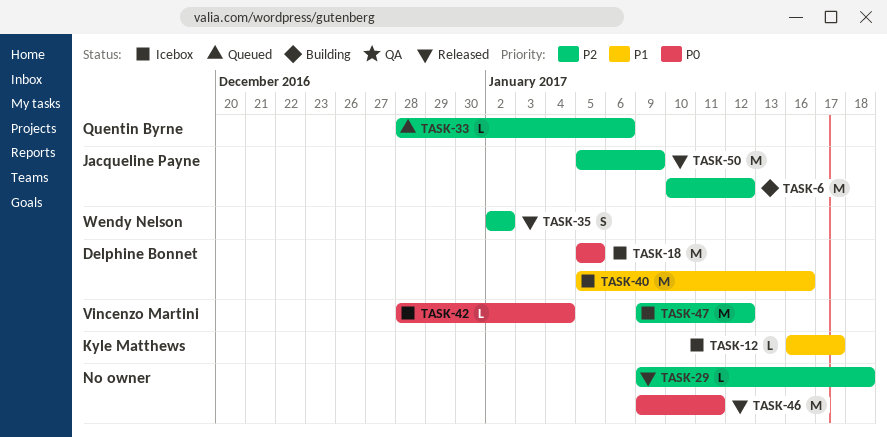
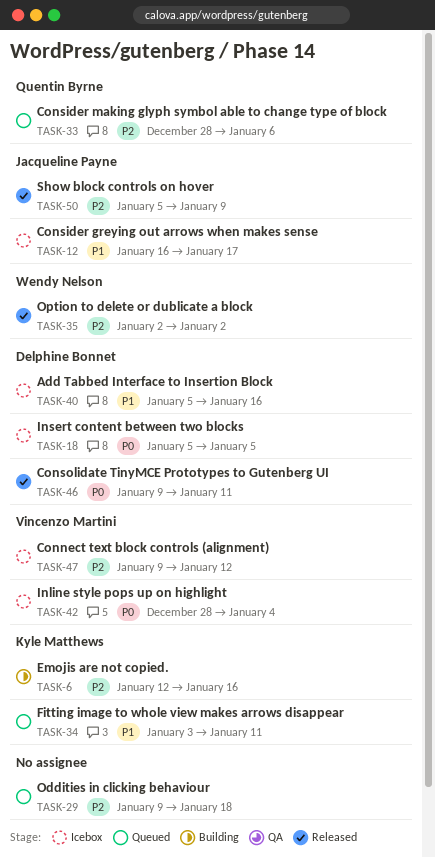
TASK-6, owner: Jacqueline Payne -> Kyle Matthews
TASK-6, start: Jan 10 -> Jan 12
TASK-6, due: Jan 12 -> Jan 16
TASK-12, owner: Kyle Matthews -> Jacqueline Payne
TASK-29, status: Released -> Queued
TASK-34: none -> present
TASK-46, owner: none -> Delphine Bonnet

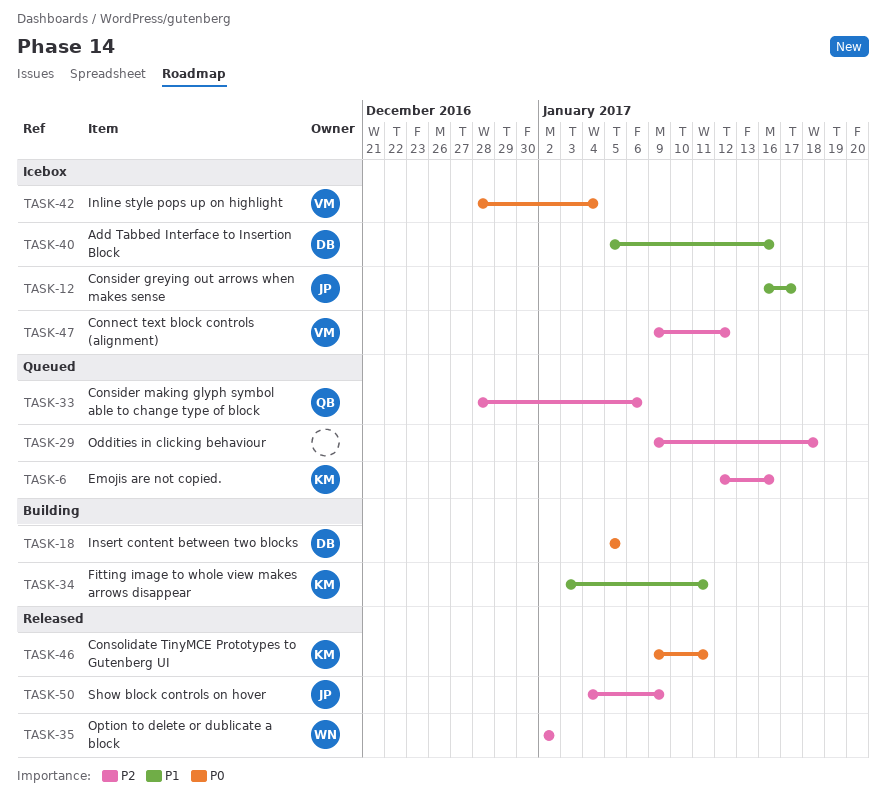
TASK-6, status: Building -> Queued
TASK-18, status: Icebox -> Building
TASK-34, status: Queued -> Building
TASK-46, owner: Delphine Bonnet -> Kyle Matthews
TASK-50, start: Jan 5 -> Jan 4

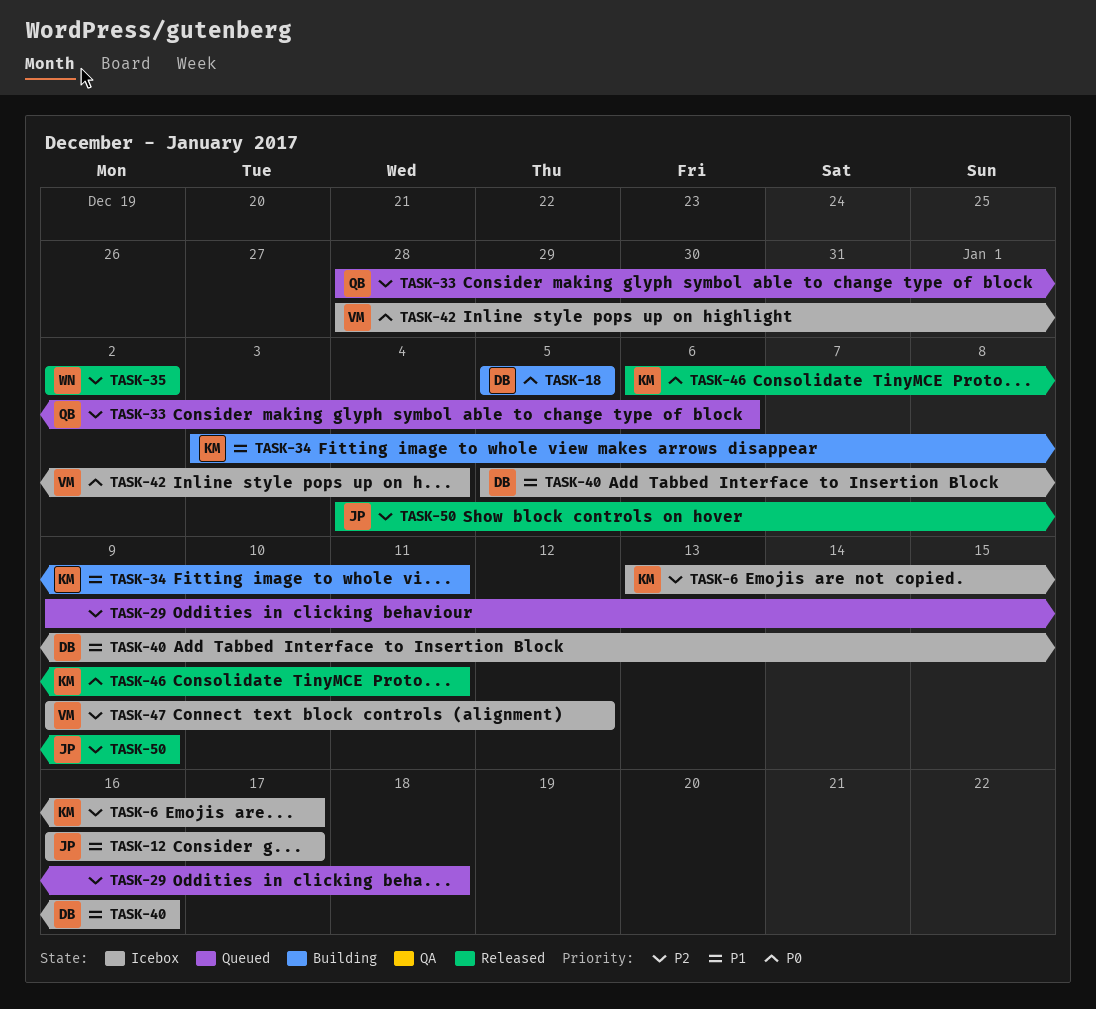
TASK-6, status: Queued -> Icebox
TASK-6, start: Jan 12 -> Jan 13
TASK-6, due: Jan 16 -> Jan 17
TASK-46, start: Jan 9 -> Jan 6

